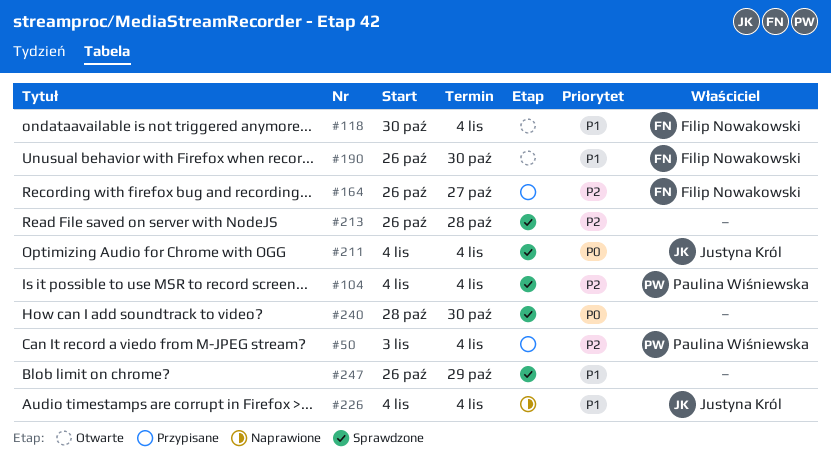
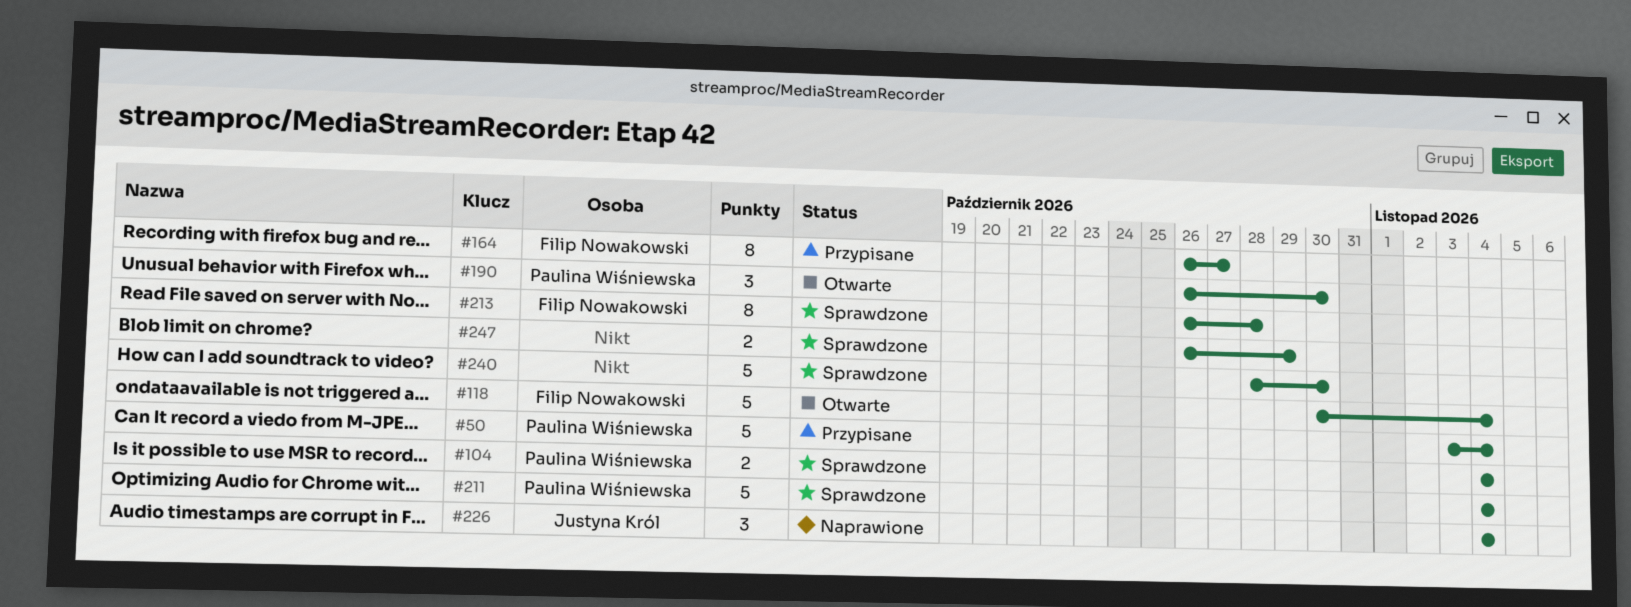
#190, owner: Filip Nowakowski -> Paulina Wiśniewska
#211, owner: Justyna Król -> Paulina Wiśniewska
#213, owner: none -> Filip Nowakowski

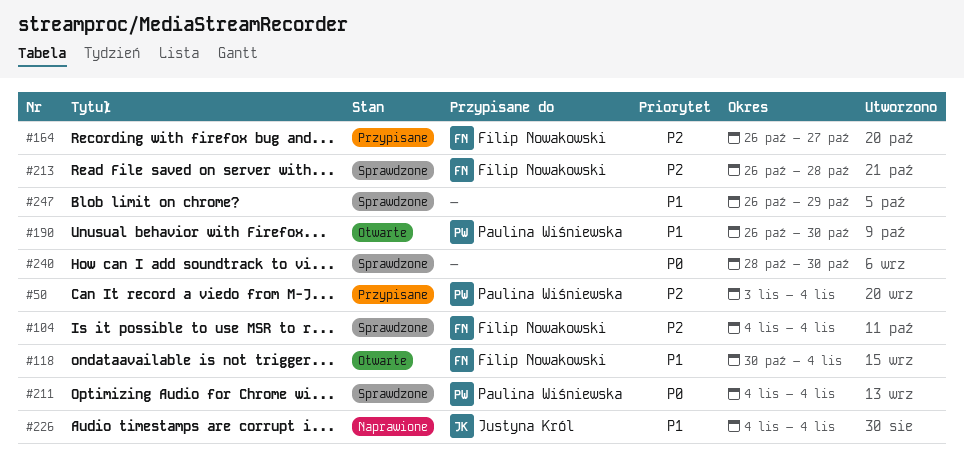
#104, owner: Paulina Wiśniewska -> Filip Nowakowski

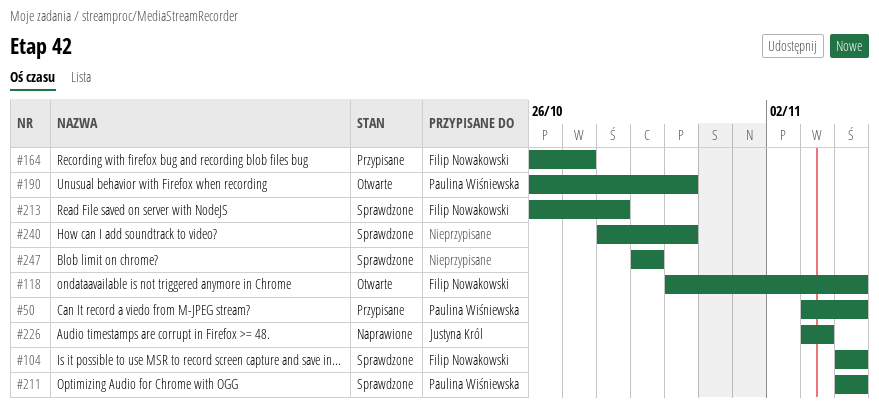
#226, start: Nov 4 -> Nov 3
#226, due: Nov 4 -> Nov 3
#247, start: Oct 26 -> Oct 29

